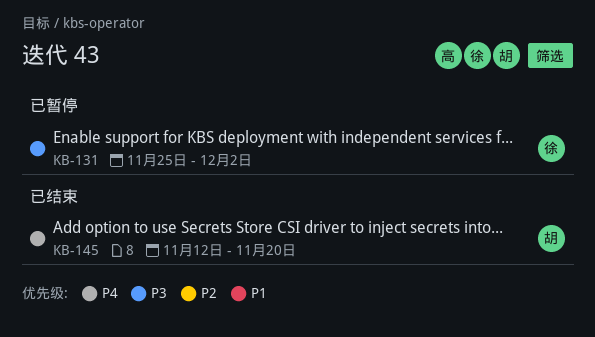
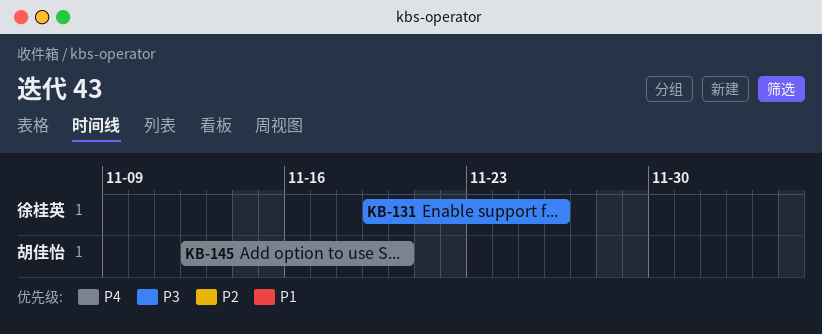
KB-131, start: Nov 25 -> Nov 19
KB-131, due: Dec 2 -> Nov 26

